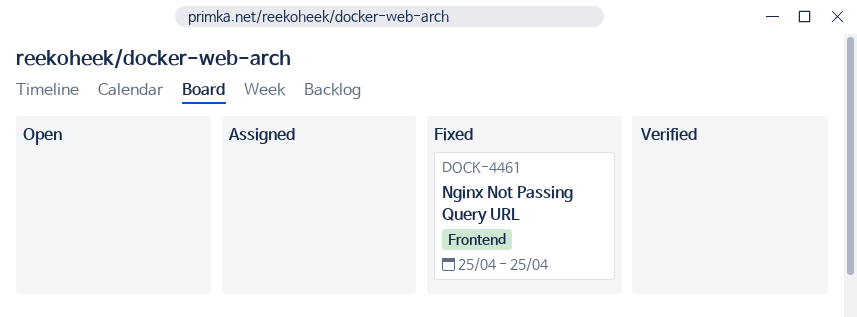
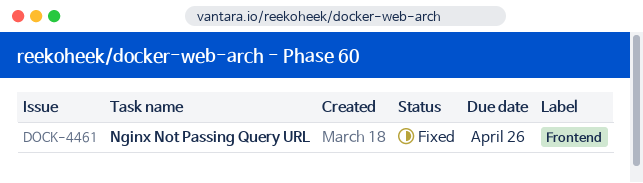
DOCK-4461, due: Apr 25 -> Apr 26

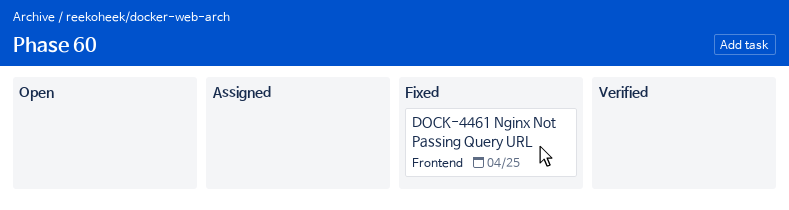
DOCK-4461, due: Apr 26 -> Apr 25

